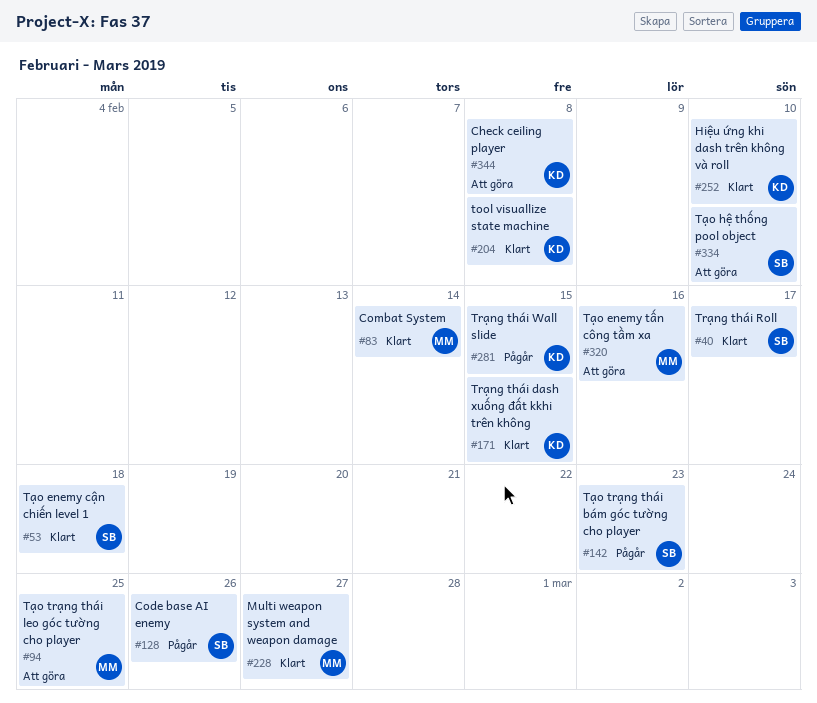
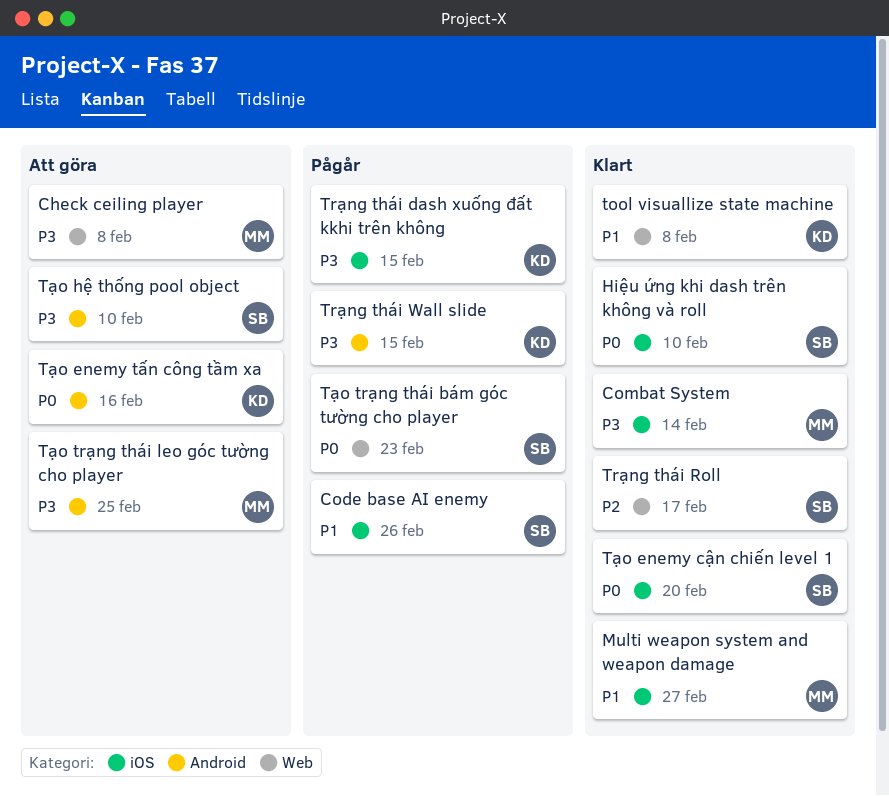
Check ceiling player, owner: KD -> MM
Hiệu ứng khi dash trên không và roll, owner: KD -> SB
Trạng thái dash xuống đất kkhi trên không, status: Klart -> Pågår
Tạo enemy cận chiến level 1, due: Feb 18 -> Feb 20
Tạo enemy tấn công tầm xa, owner: MM -> KD

